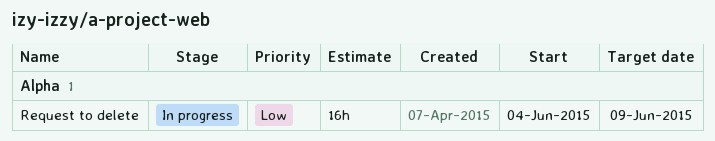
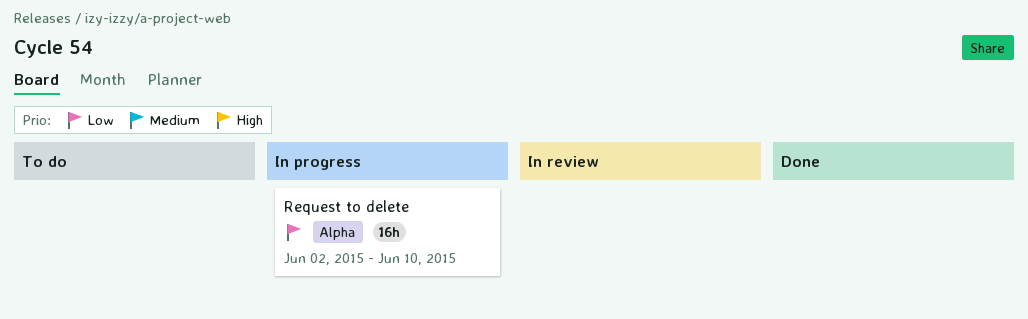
Request to delete, start: Jun 4 -> Jun 2
Request to delete, due: Jun 9 -> Jun 10

